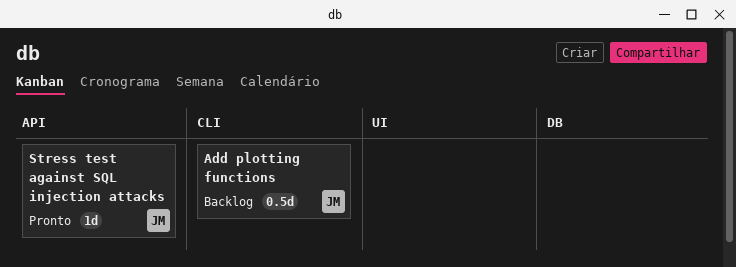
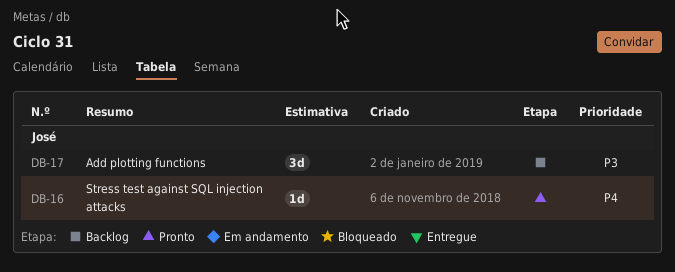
Add plotting functions, estimate: 0.5d -> 3d

